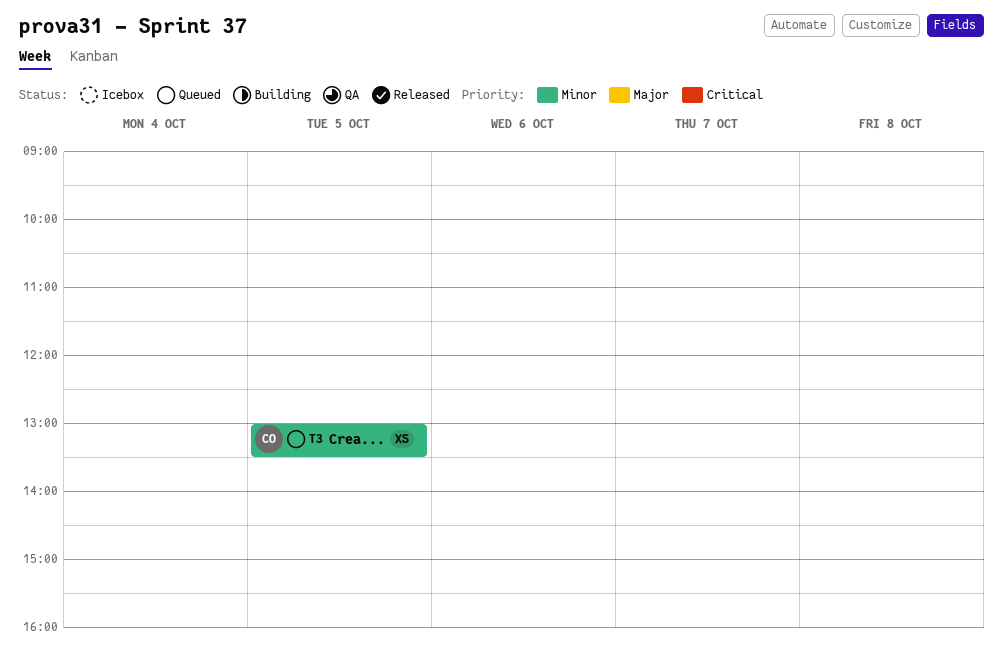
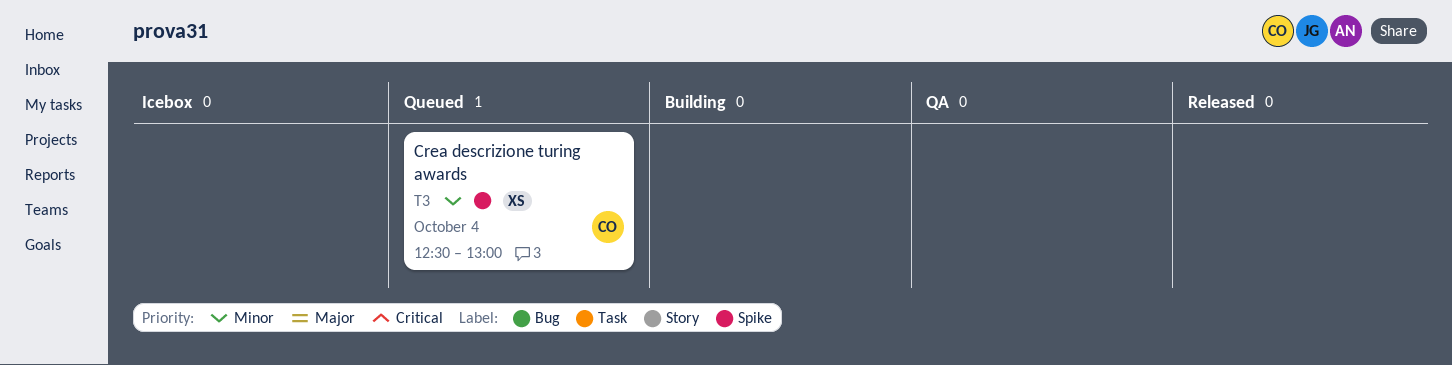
T3, day: Oct 5 -> Oct 4
T3, begins: 13:00 -> 12:30
T3, ends: 13:30 -> 13:00

